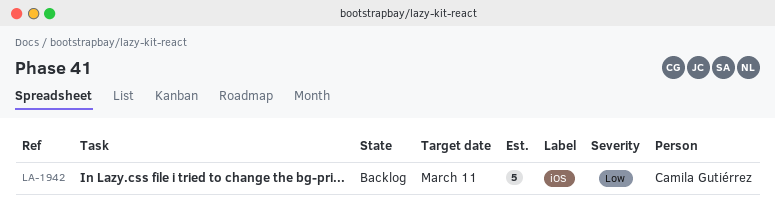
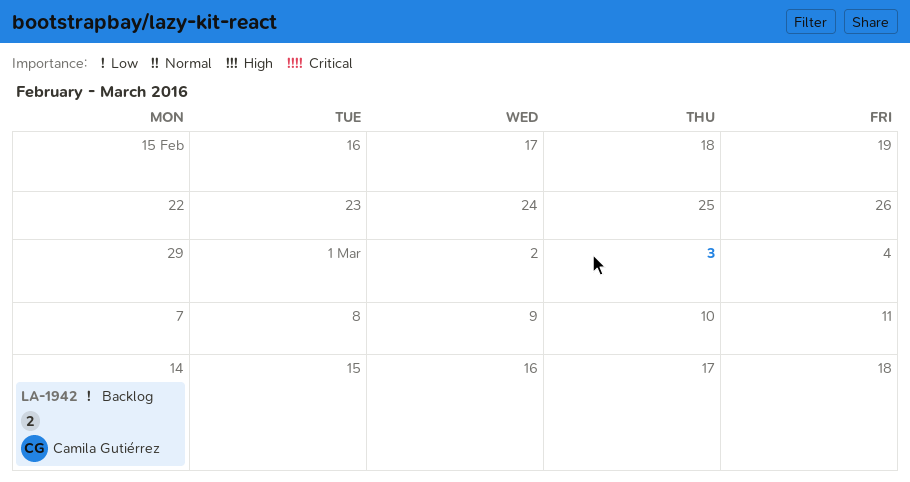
LA-1942, estimate: 5 -> 2
LA-1942, due: Mar 11 -> Mar 14

